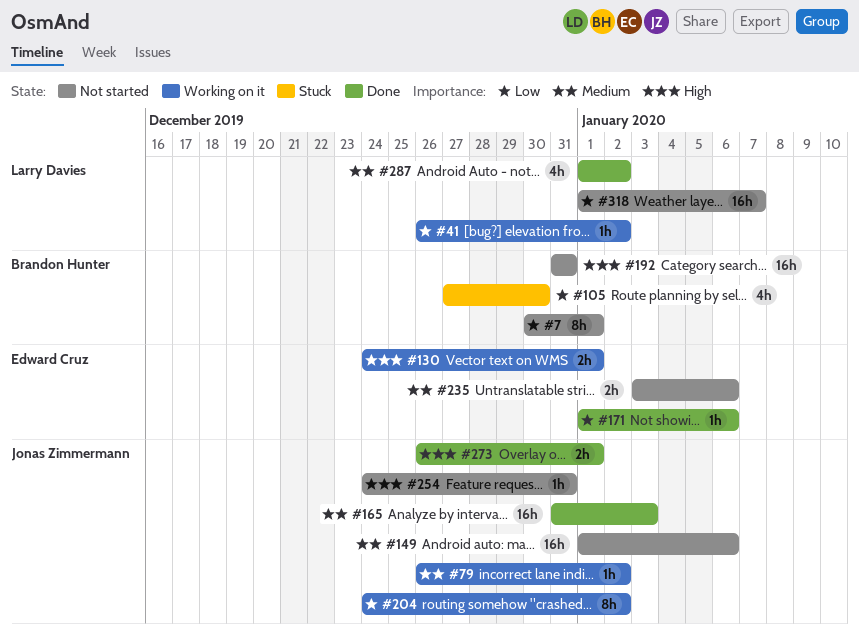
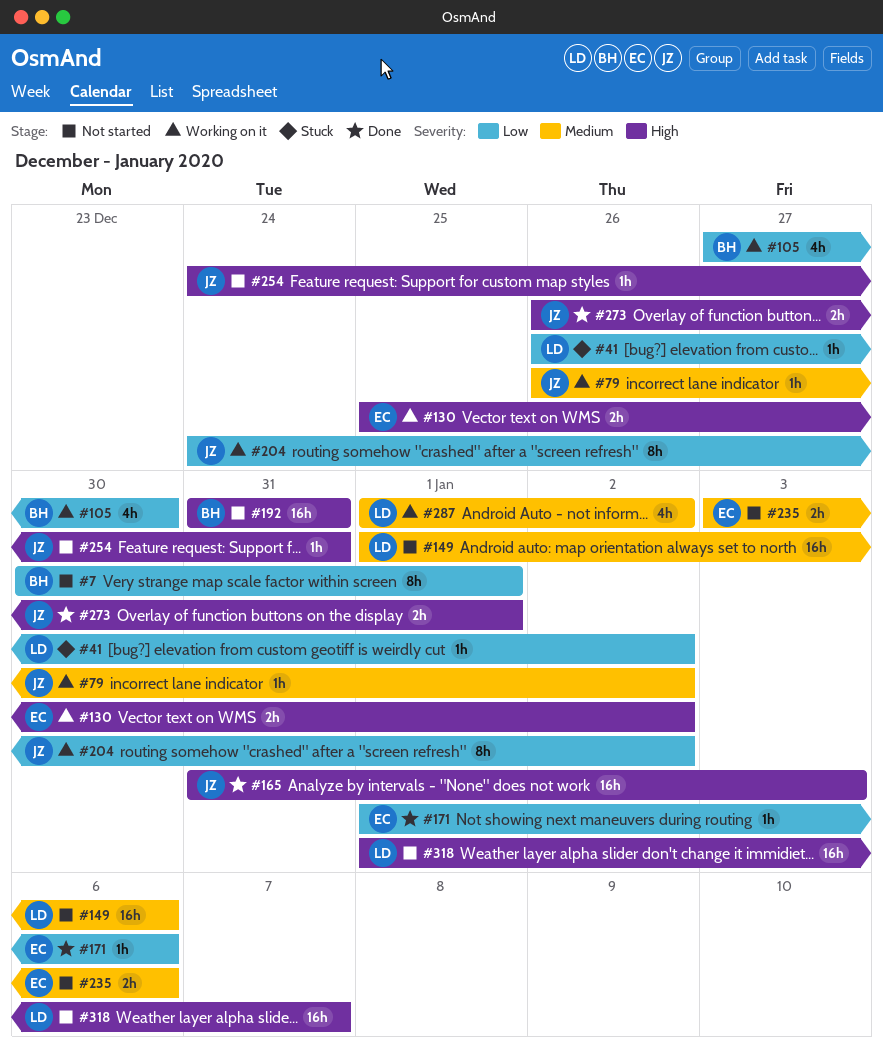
#41, status: Working on it -> Stuck
#105, status: Stuck -> Working on it
#130, start: Dec 24 -> Dec 25
#130, due: Jan 1 -> Jan 2
#149, owner: Jonas Zimmermann -> Larry Davies
#165, priority: Medium -> High
#287, status: Done -> Working on it
#318, priority: Low -> High

